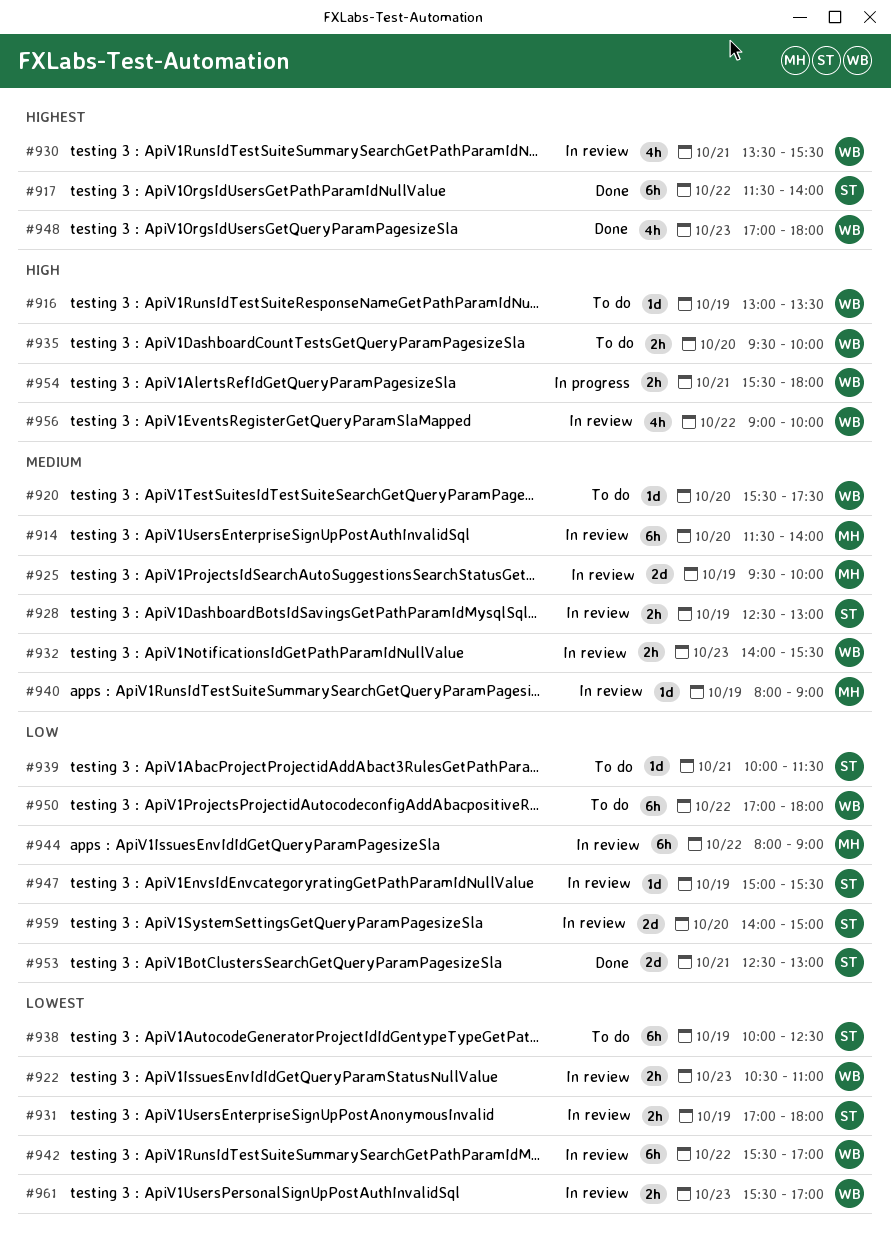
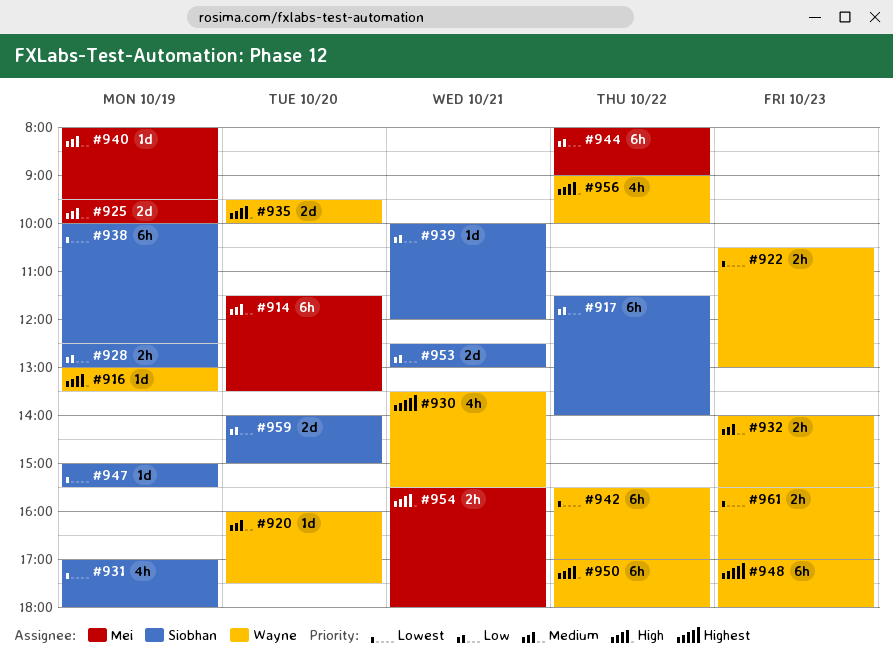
#914, ends: 14:00 -> 13:30
#917, priority: Highest -> Low
#920, begins: 15:30 -> 16:00
#922, ends: 11:00 -> 13:00
#928, priority: Medium -> Low
#931, estimate: 2h -> 4h
#935, estimate: 2h -> 2d
#939, ends: 11:30 -> 12:00
#940, ends: 09:00 -> 09:30
#947, priority: Low -> Lowest
#948, estimate: 4h -> 6h
#950, priority: Low -> High
#954, owner: Wayne -> Mei

